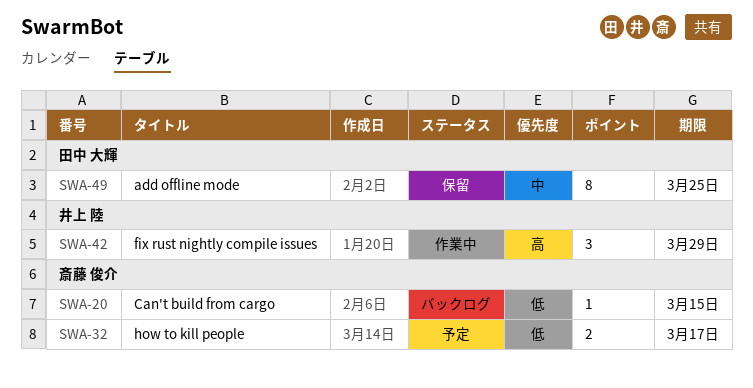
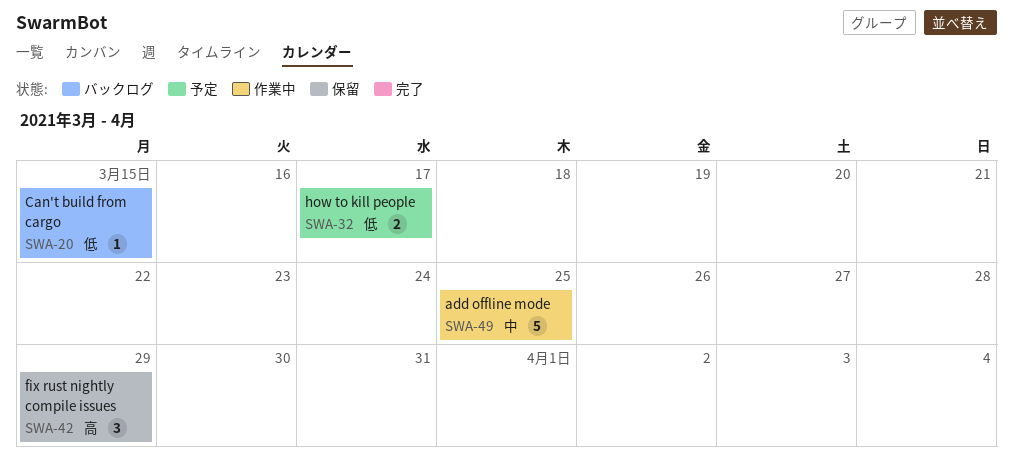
SWA-42, status: 作業中 -> 保留
SWA-49, status: 保留 -> 作業中
SWA-49, estimate: 8 -> 5

